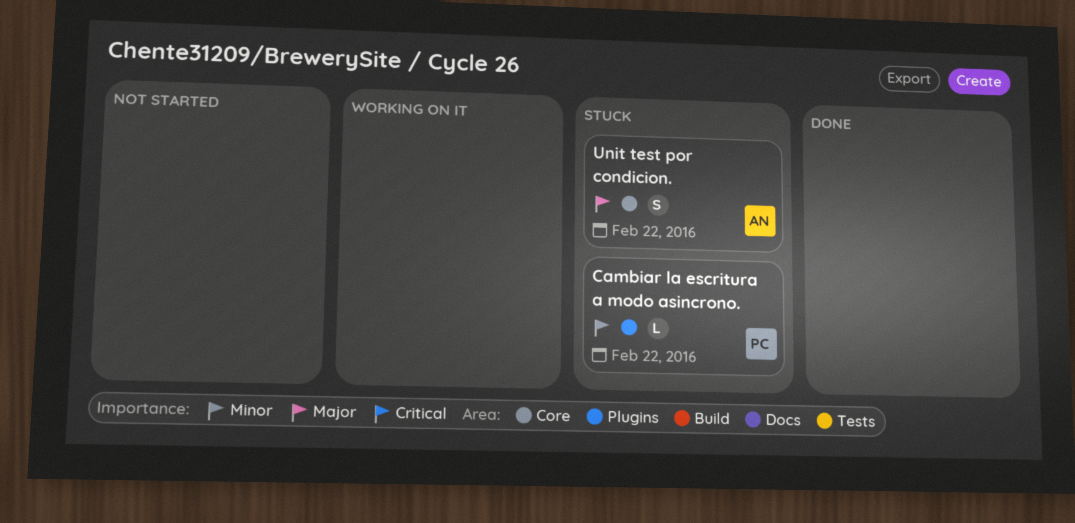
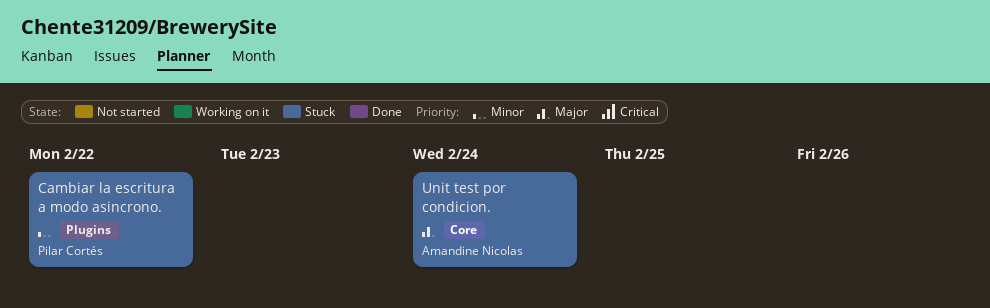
Unit test por condicion., due: Feb 22 -> Feb 24

